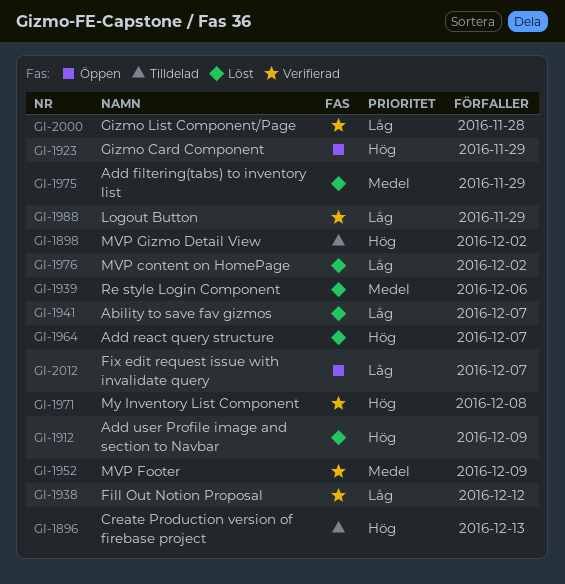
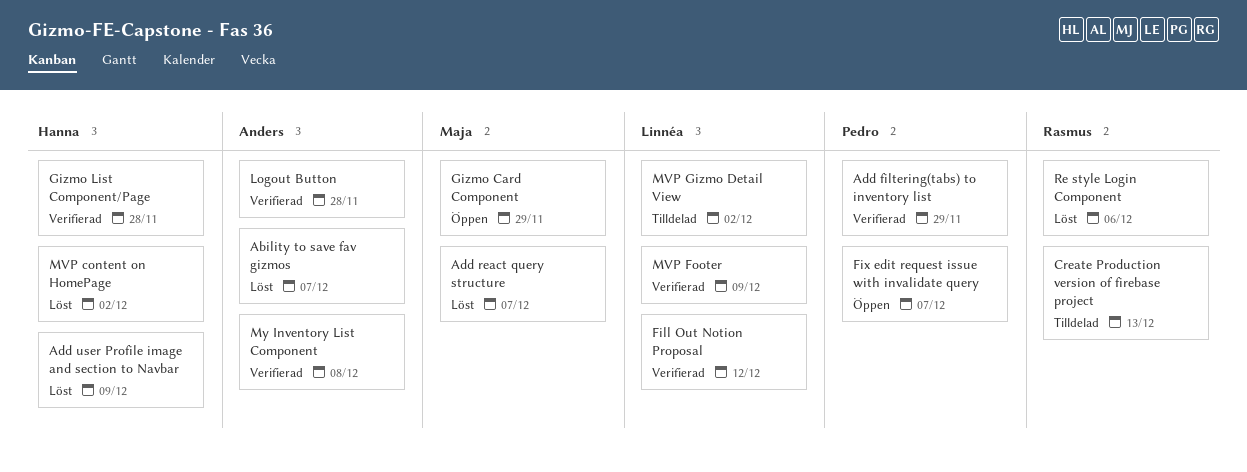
Add filtering(tabs) to inventory list, status: Löst -> Verifierad
Logout Button, due: Nov 29 -> Nov 28

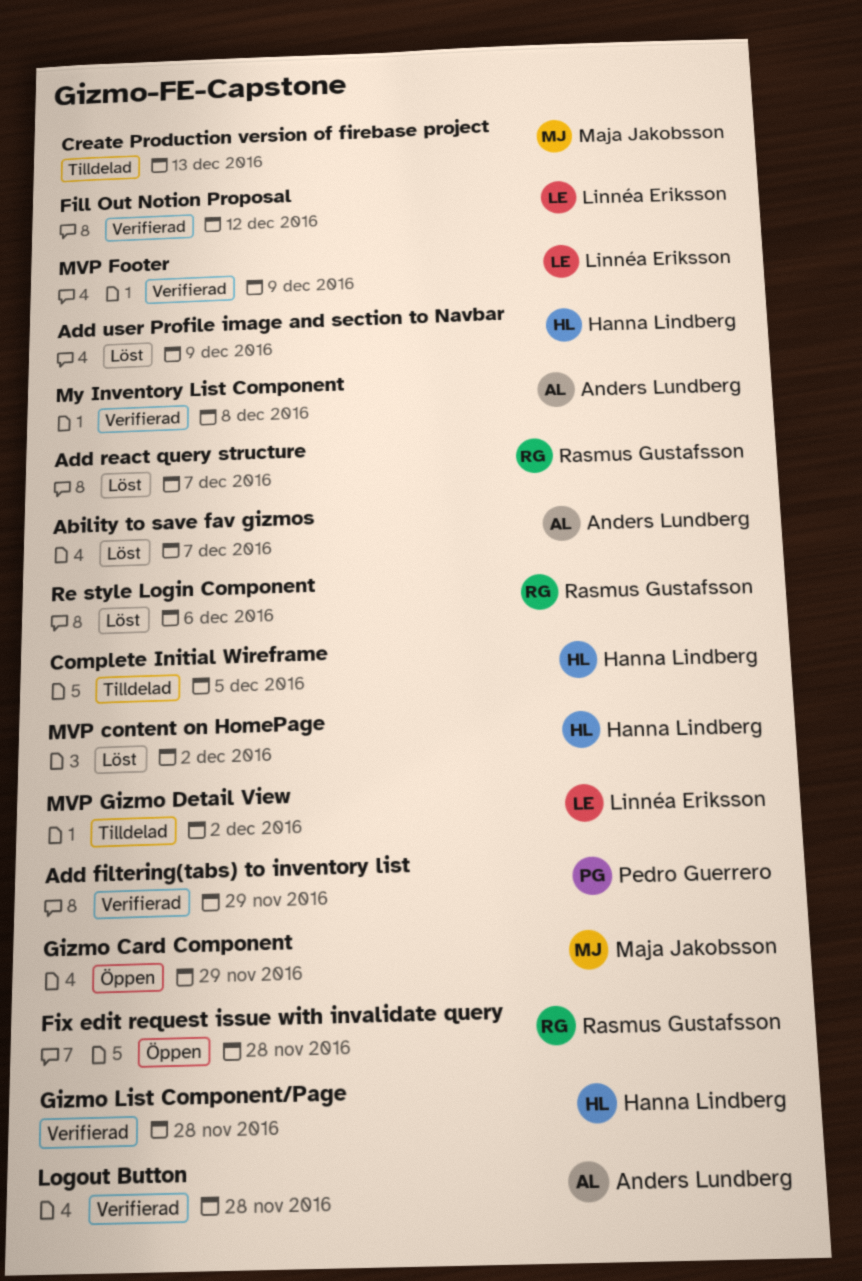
Add react query structure, owner: Maja Jakobsson -> Rasmus Gustafsson
Complete Initial Wireframe: none -> present
Create Production version of firebase project, owner: Rasmus Gustafsson -> Maja Jakobsson
Fix edit request issue with invalidate query, owner: Pedro Guerrero -> Rasmus Gustafsson
Fix edit request issue with invalidate query, due: Dec 7 -> Nov 28

